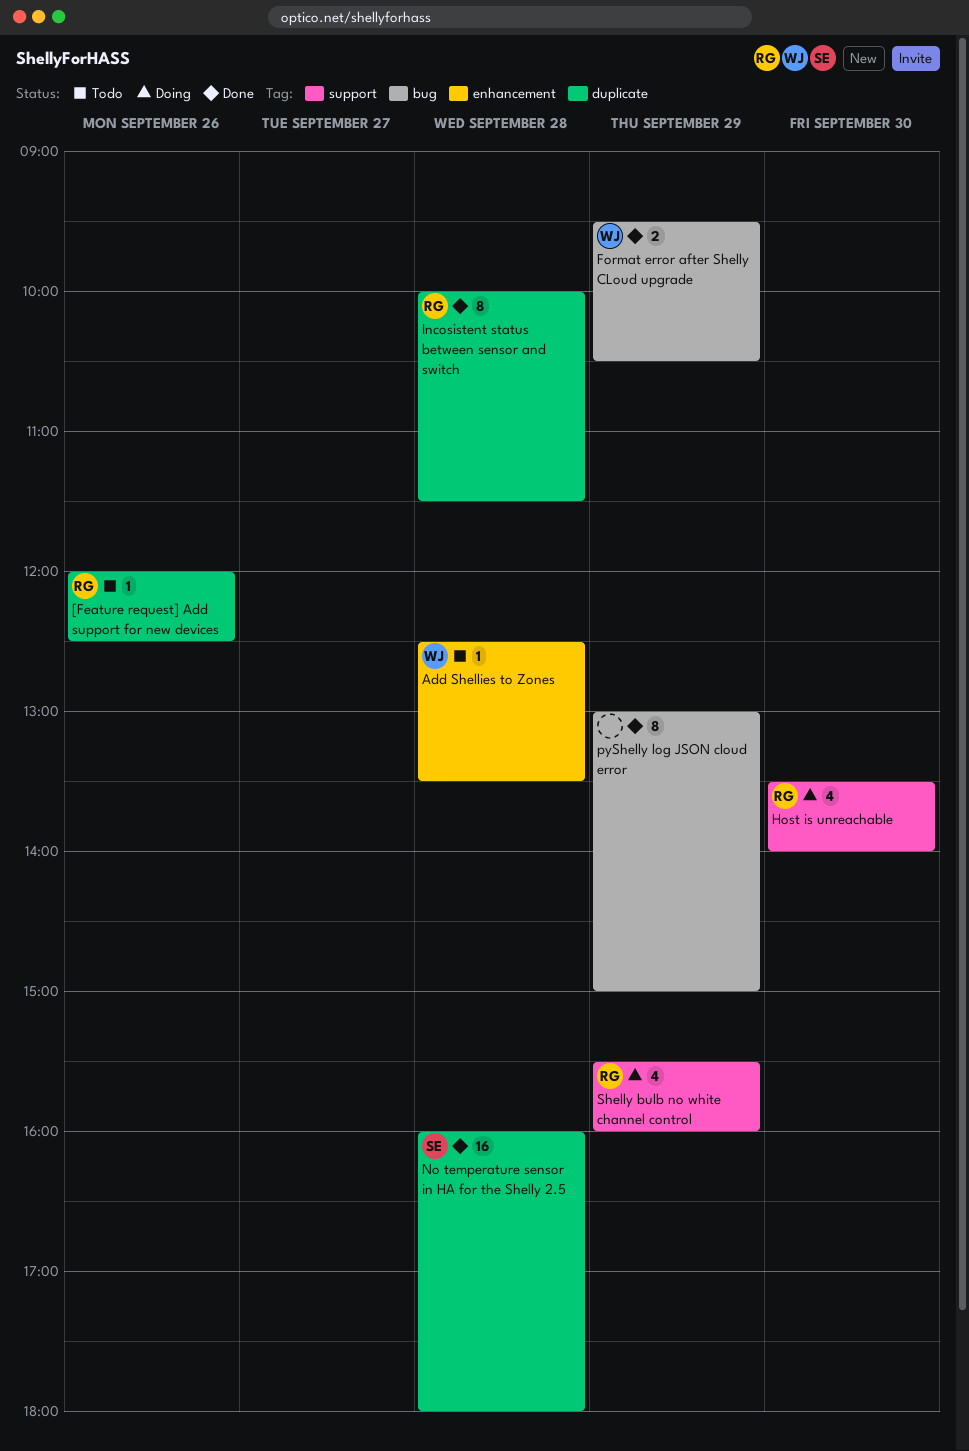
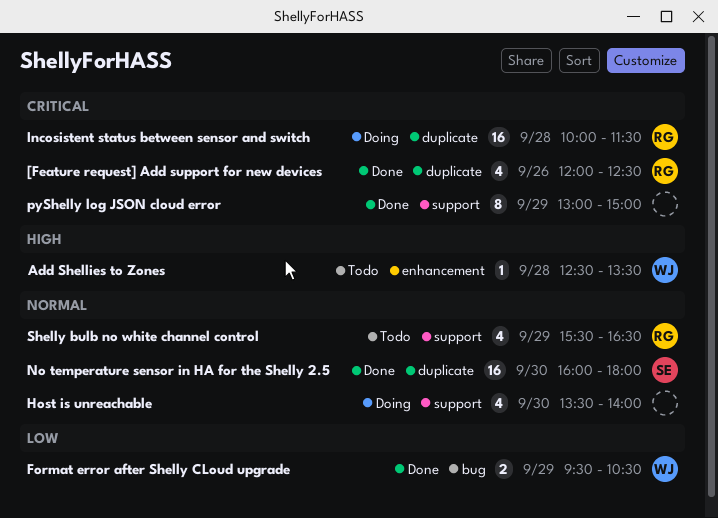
[Feature request] Add support for new devices, status: Todo -> Done
[Feature request] Add support for new devices, estimate: 1 -> 4
Host is unreachable, owner: RG -> none
Incosistent status between sensor and switch, status: Done -> Doing
Incosistent status between sensor and switch, estimate: 8 -> 16
No temperature sensor in HA for the Shelly 2.5, day: Sep 28 -> Sep 30
pyShelly log JSON cloud error, label: bug -> support
Shelly bulb no white channel control, status: Doing -> Todo
Shelly bulb no white channel control, ends: 16:00 -> 16:30

